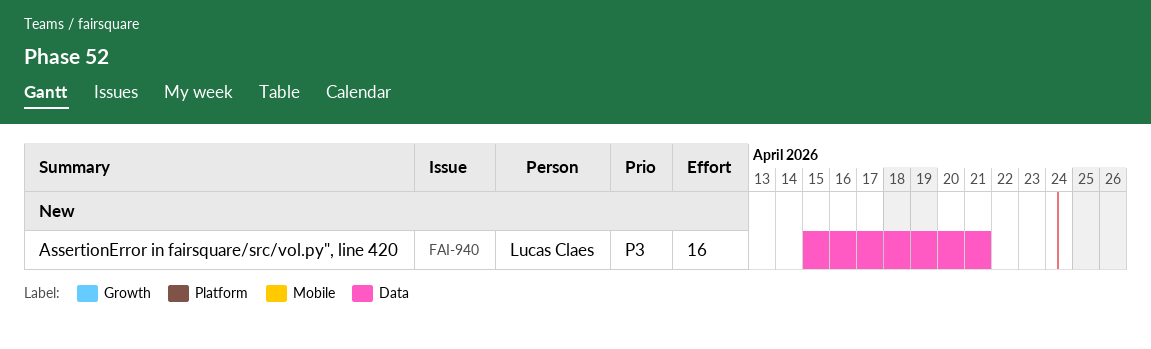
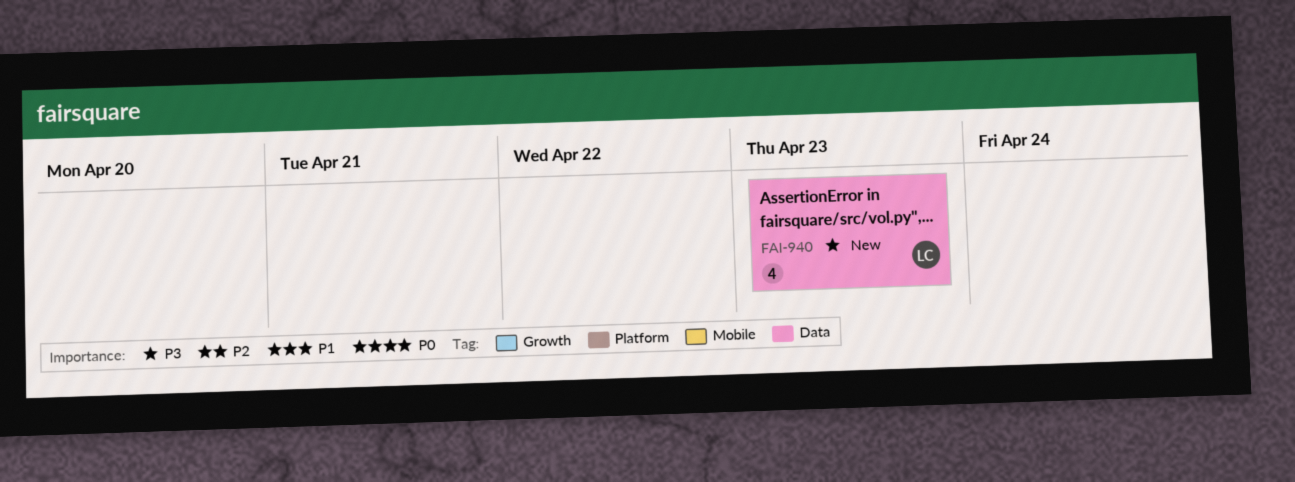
FAI-940, estimate: 16 -> 4
FAI-940, due: Apr 21 -> Apr 23

